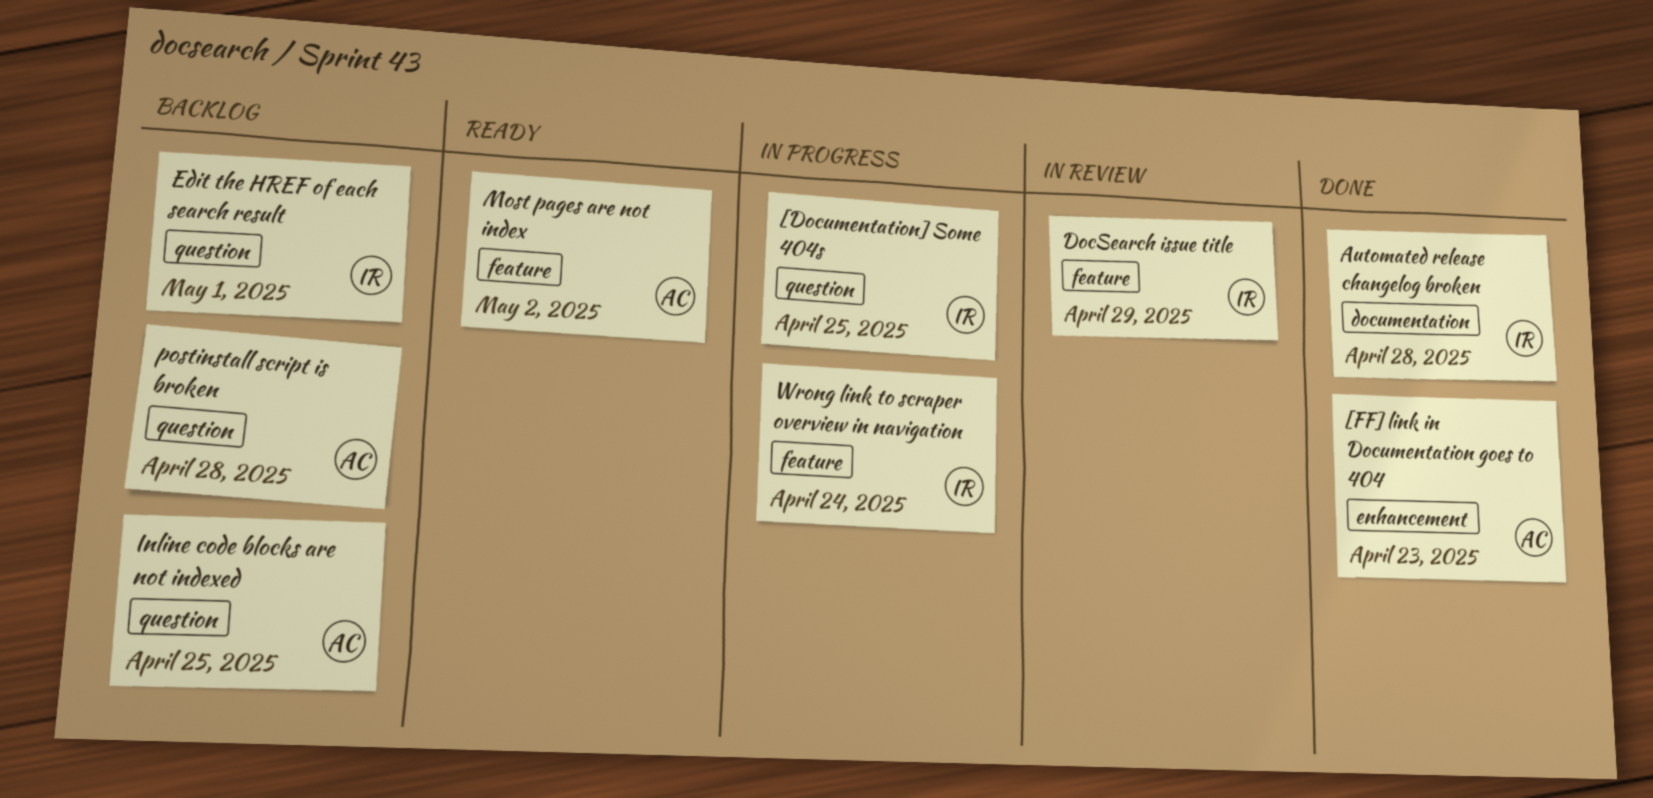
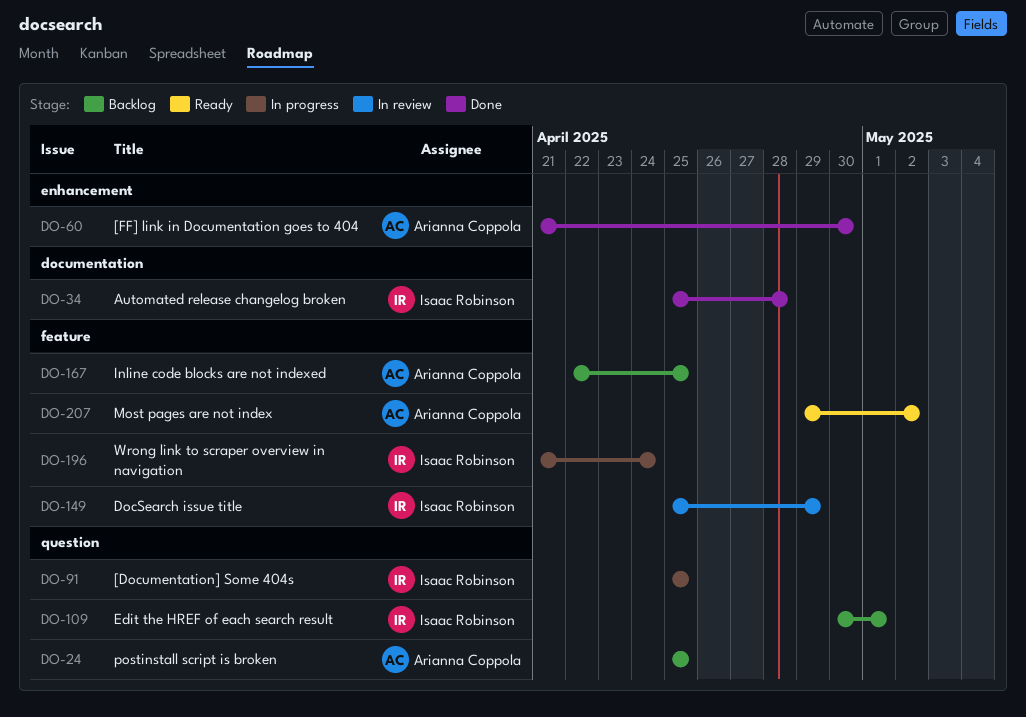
[FF] link in Documentation goes to 404, due: Apr 23 -> Apr 30
Inline code blocks are not indexed, label: question -> feature
postinstall script is broken, due: Apr 28 -> Apr 25

